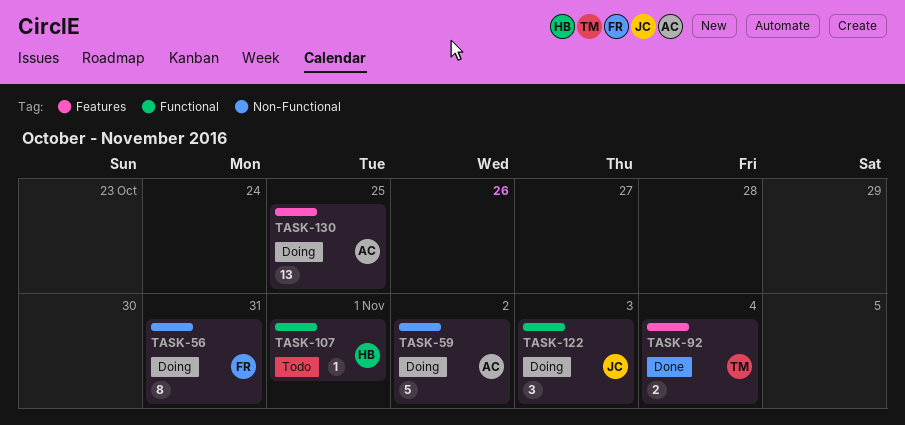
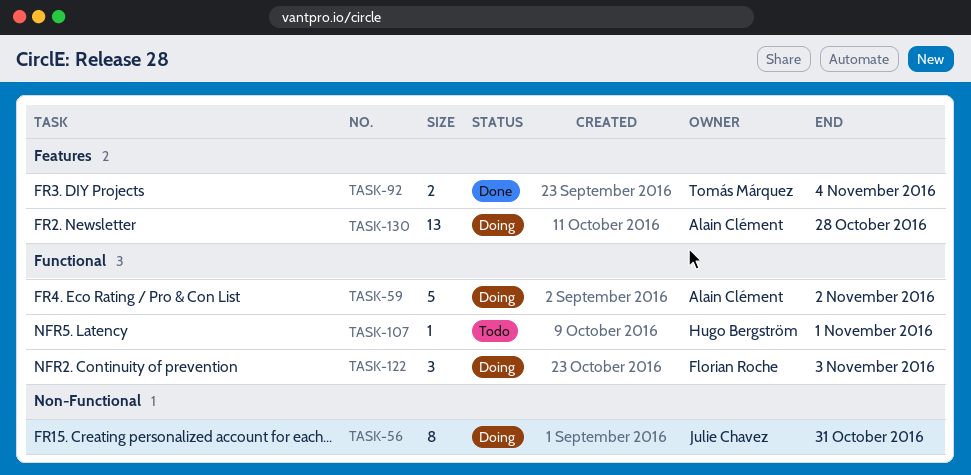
TASK-56, owner: Florian Roche -> Julie Chavez
TASK-59, label: Non-Functional -> Functional
TASK-122, owner: Julie Chavez -> Florian Roche
TASK-130, due: Oct 25 -> Oct 28

